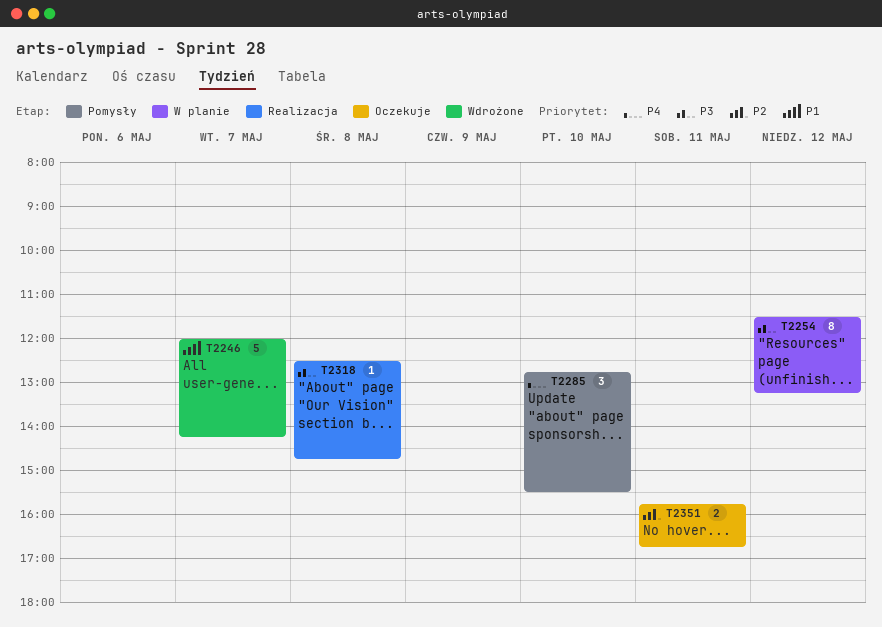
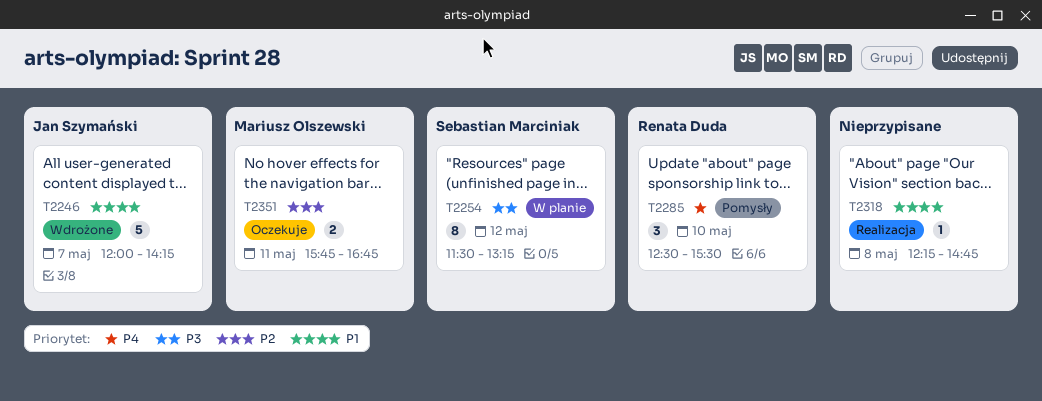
T2285, begins: 12:45 -> 12:30
T2318, priority: P3 -> P1
T2318, begins: 12:30 -> 12:15

